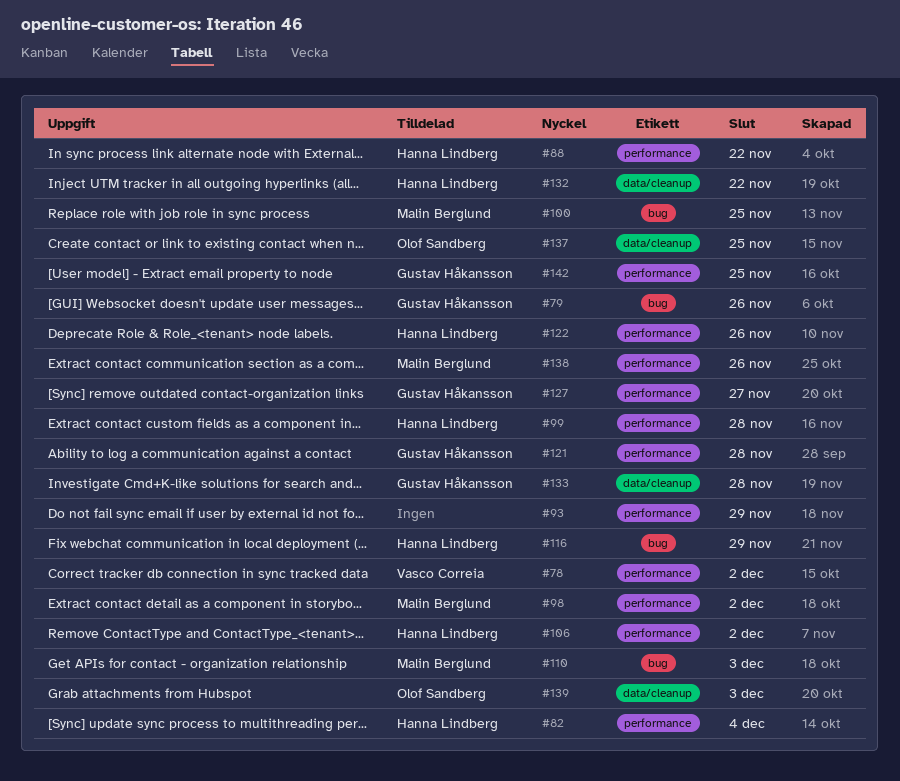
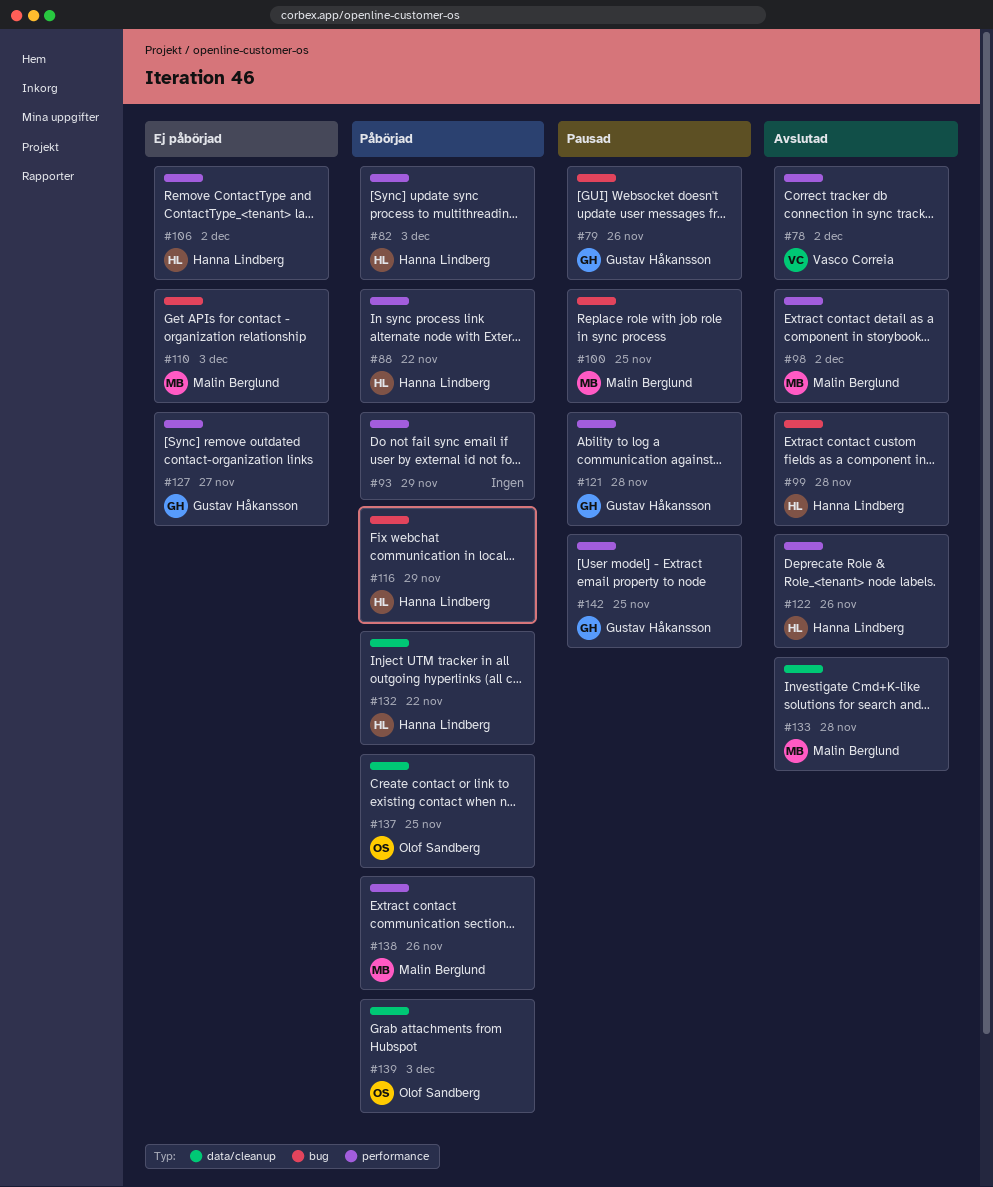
#82, due: Dec 4 -> Dec 3
#99, label: performance -> bug
#133, owner: Gustav Håkansson -> Malin Berglund

